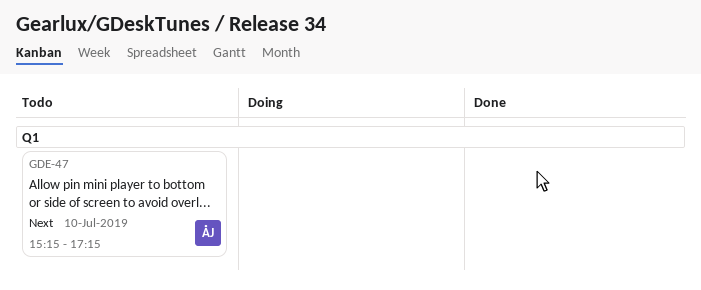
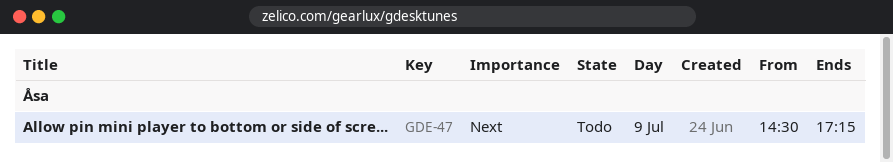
GDE-47, day: Jul 10 -> Jul 9
GDE-47, begins: 15:15 -> 14:30

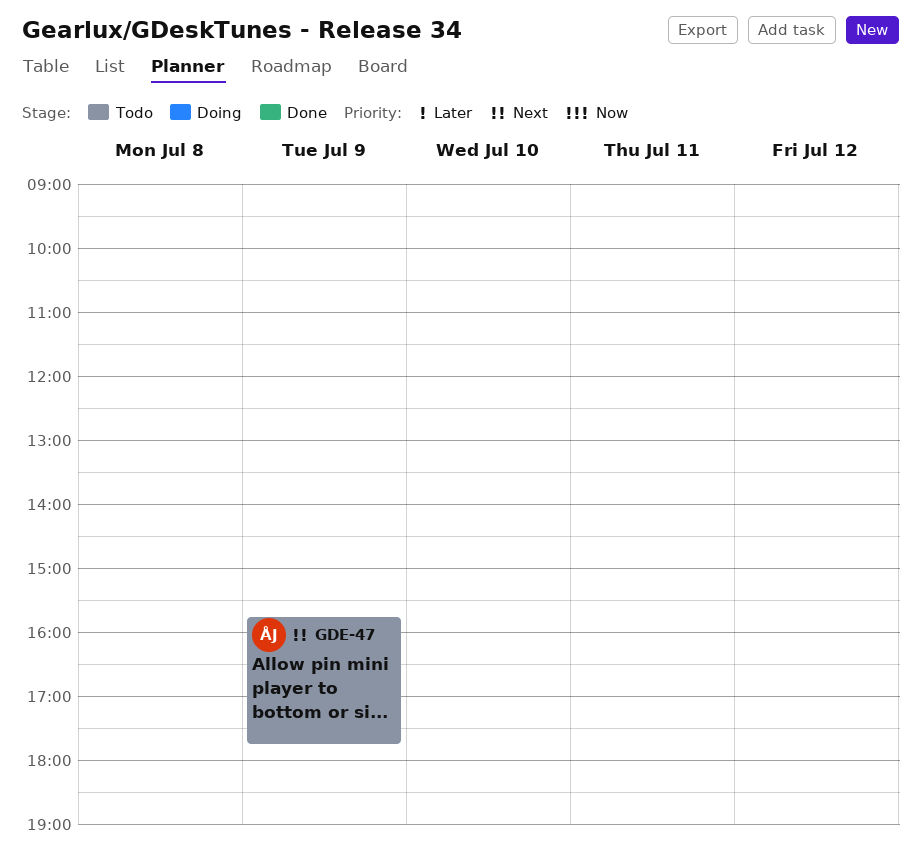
GDE-47, begins: 14:30 -> 15:45
GDE-47, ends: 17:15 -> 17:45

